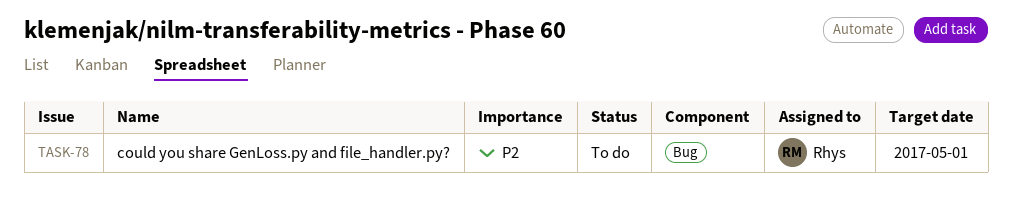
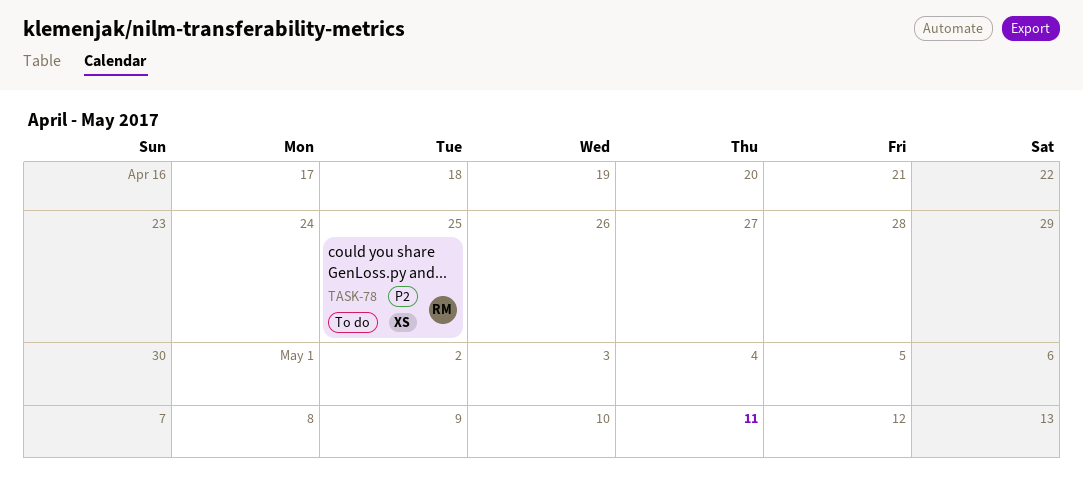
TASK-78, due: May 1 -> Apr 25

